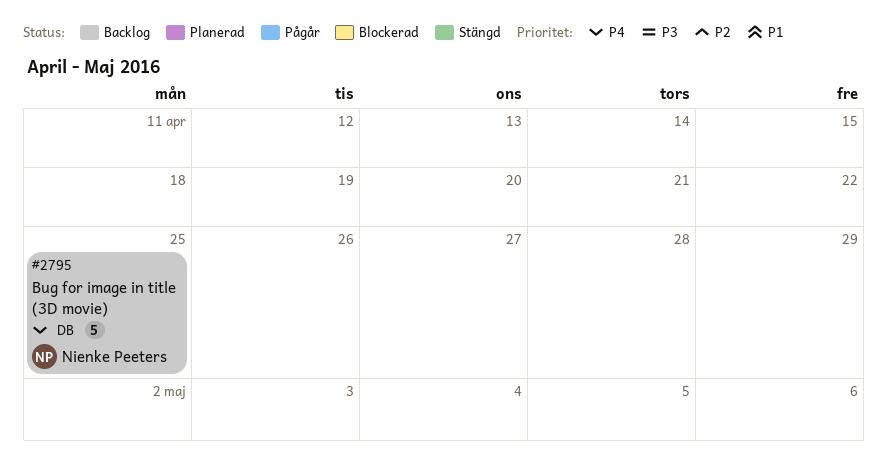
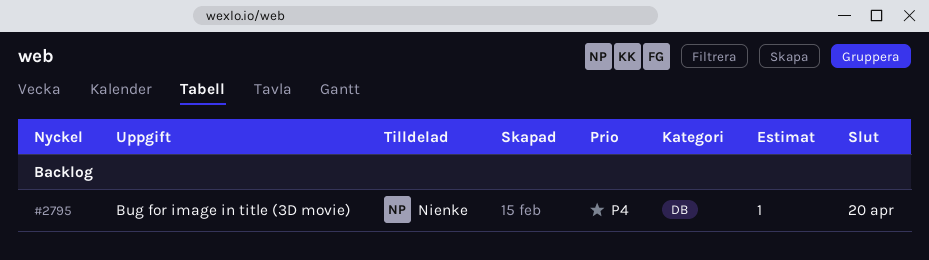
#2795, estimate: 5 -> 1
#2795, due: Apr 25 -> Apr 20

